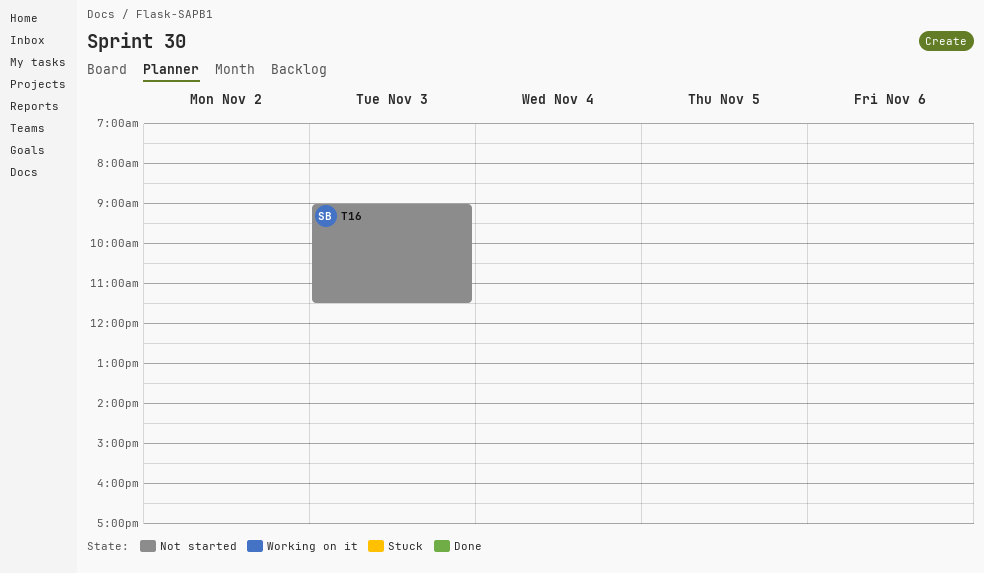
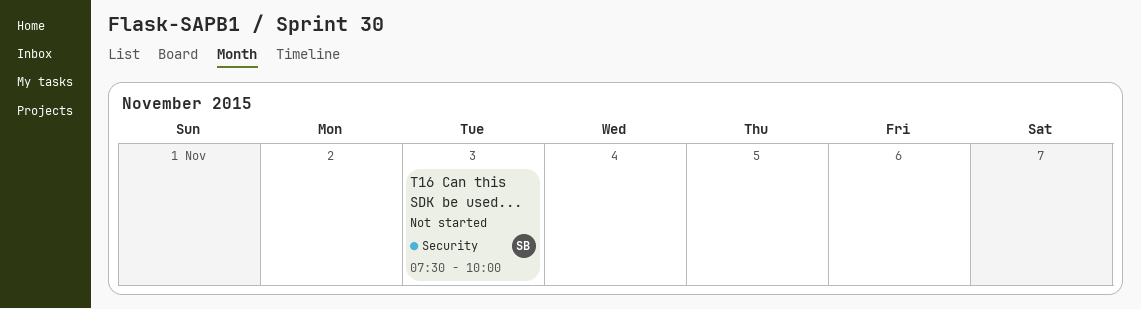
T16, begins: 09:00 -> 07:30
T16, ends: 11:30 -> 10:00

